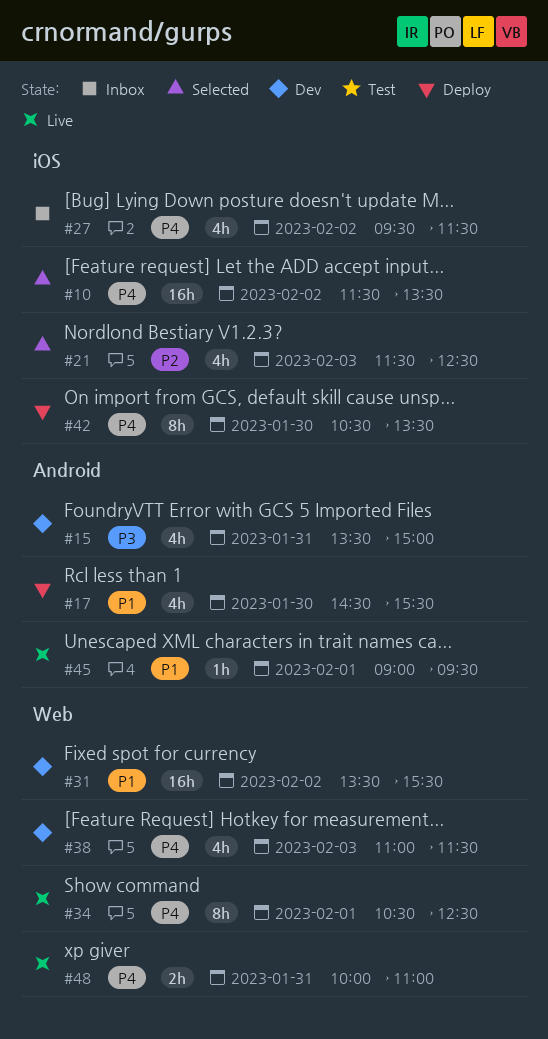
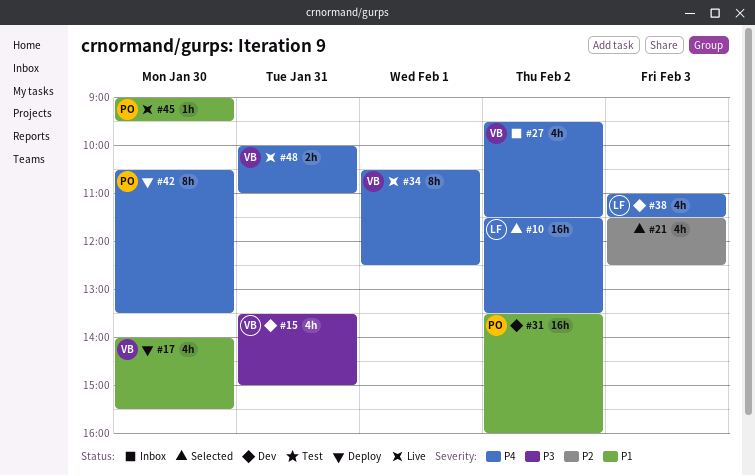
#17, begins: 14:30 -> 14:00
#31, ends: 15:30 -> 16:00
#45, day: Feb 1 -> Jan 30

